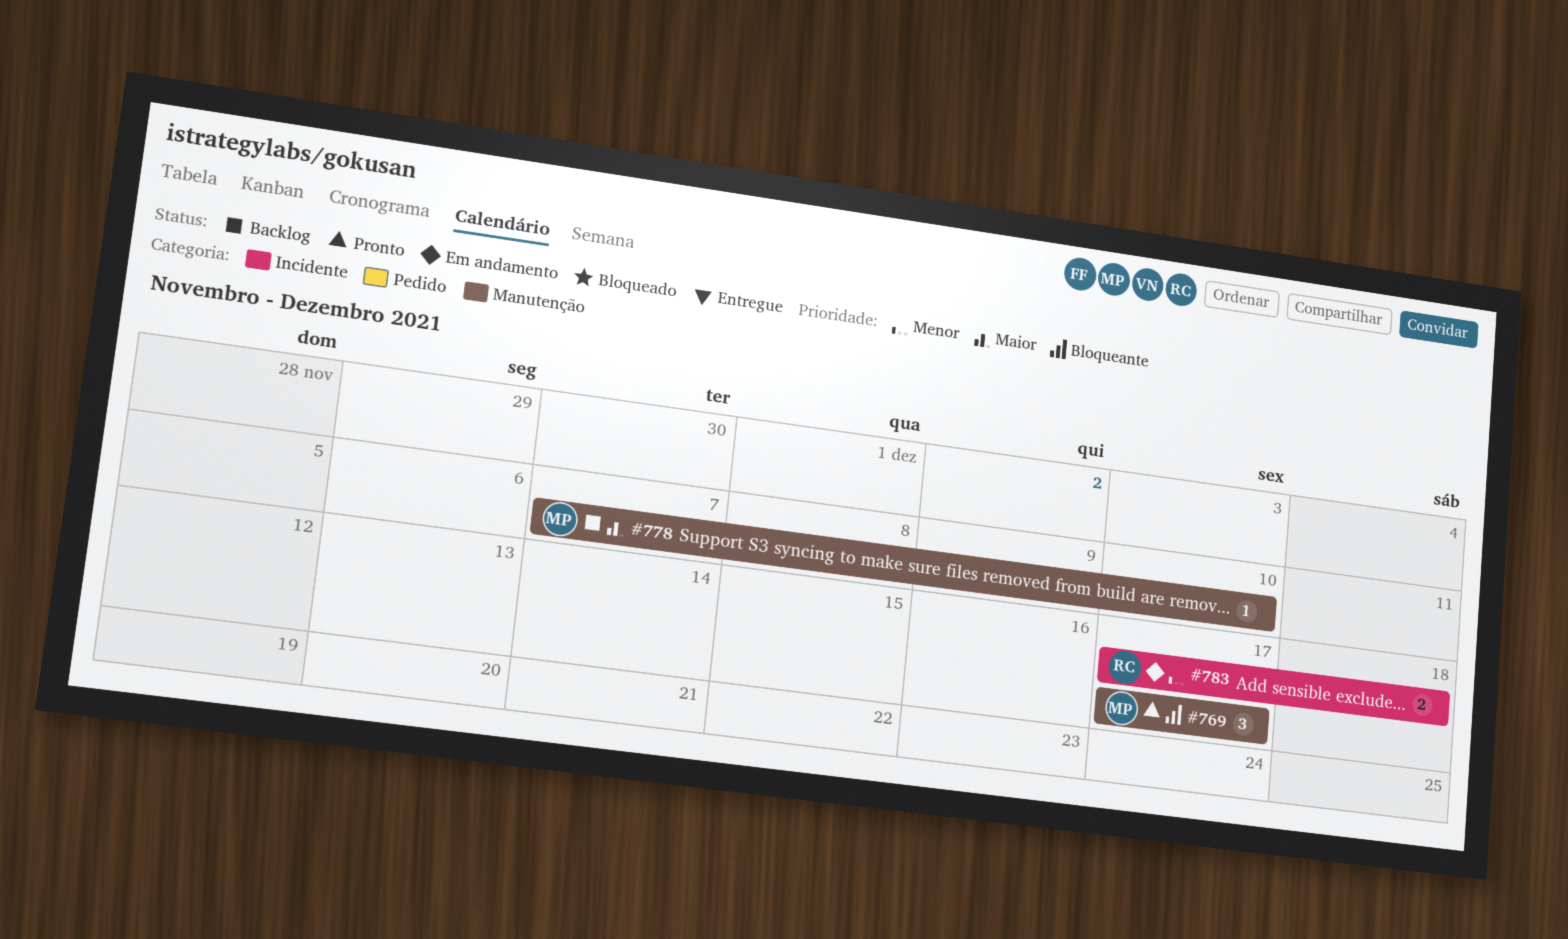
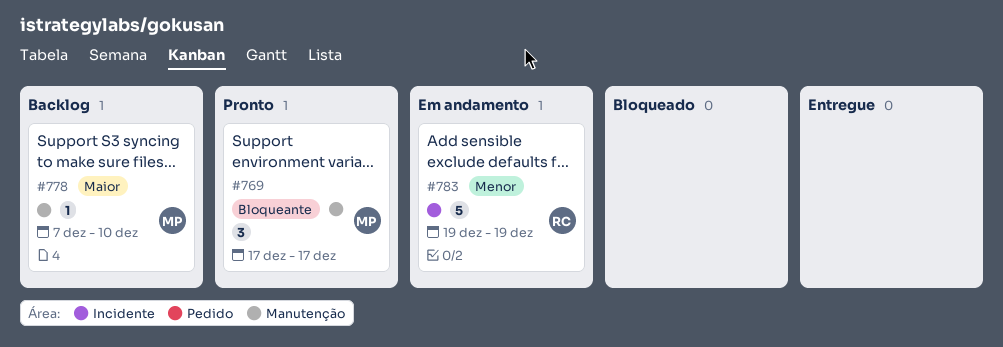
#783, estimate: 2 -> 5
#783, start: Dec 17 -> Dec 19
#783, due: Dec 18 -> Dec 19

